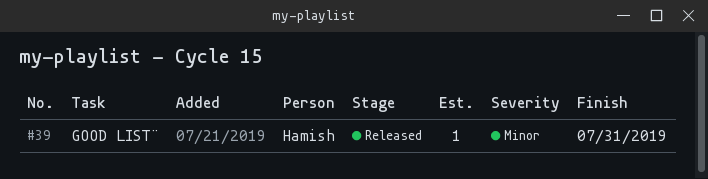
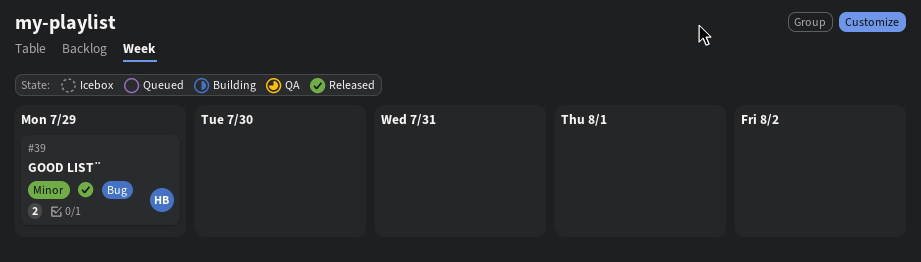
#39, estimate: 1 -> 2
#39, due: Jul 31 -> Jul 29

